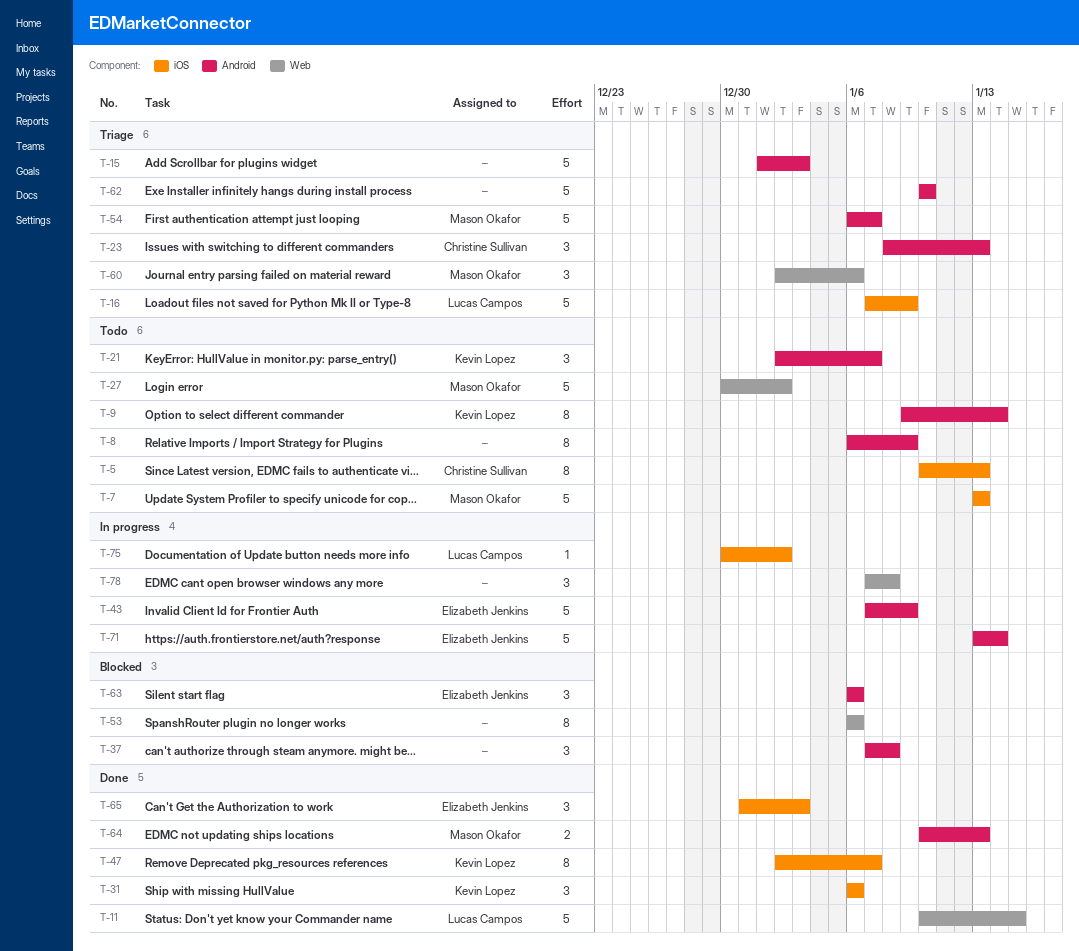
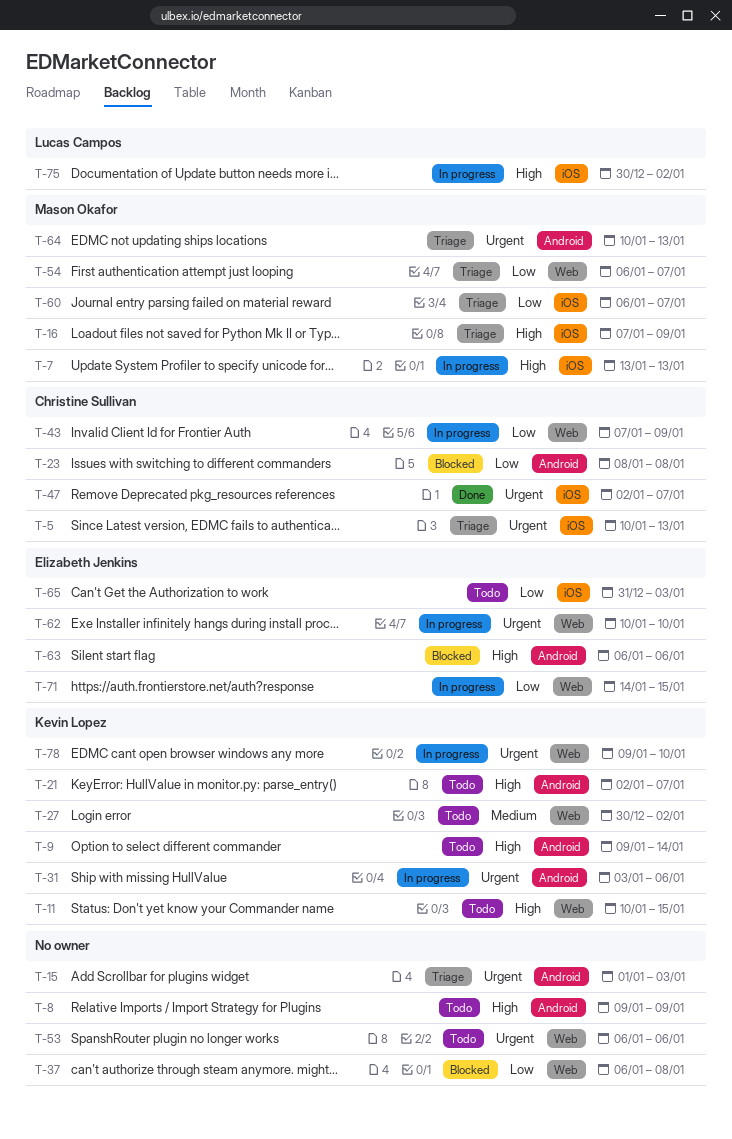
T-5, status: Todo -> Triage
T-7, status: Todo -> In progress
T-8, start: Jan 6 -> Jan 9
T-11, status: Done -> Todo
T-11, owner: Lucas Campos -> Kevin Lopez
T-16, owner: Lucas Campos -> Mason Okafor
T-23, status: Triage -> Blocked
T-23, due: Jan 13 -> Jan 8
T-27, owner: Mason Okafor -> Kevin Lopez
T-31, status: Done -> In progress
T-31, label: iOS -> Android
T-31, start: Jan 6 -> Jan 3
T-37, label: Android -> Web
T-37, start: Jan 7 -> Jan 6
T-43, owner: Elizabeth Jenkins -> Christine Sullivan
T-43, label: Android -> Web
T-47, owner: Kevin Lopez -> Christine Sullivan
T-53, status: Blocked -> Todo
T-54, label: Android -> Web
T-60, label: Web -> iOS
T-60, start: Jan 2 -> Jan 6
T-60, due: Jan 6 -> Jan 7
T-62, status: Triage -> In progress
T-62, owner: none -> Elizabeth Jenkins
T-62, label: Android -> Web
T-64, status: Done -> Triage
T-65, status: Done -> Todo
T-71, label: Android -> Web
T-71, start: Jan 13 -> Jan 14
T-71, due: Jan 14 -> Jan 15
T-78, owner: none -> Kevin Lopez
T-78, start: Jan 7 -> Jan 9
T-78, due: Jan 8 -> Jan 10

